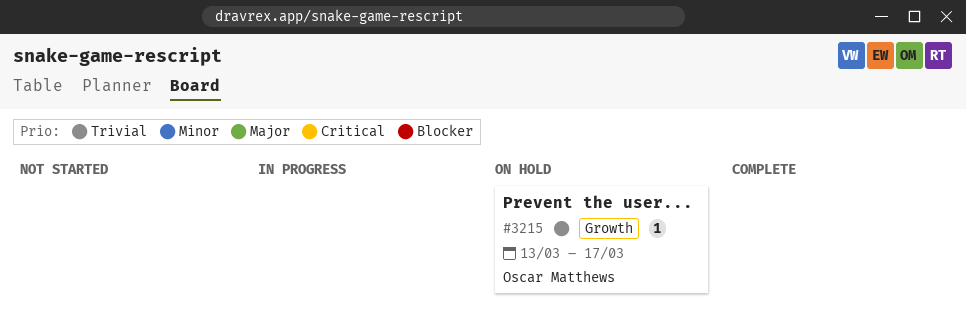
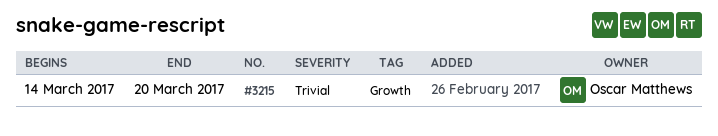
#3215, start: Mar 13 -> Mar 14
#3215, due: Mar 17 -> Mar 20

